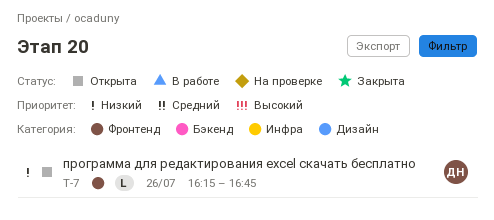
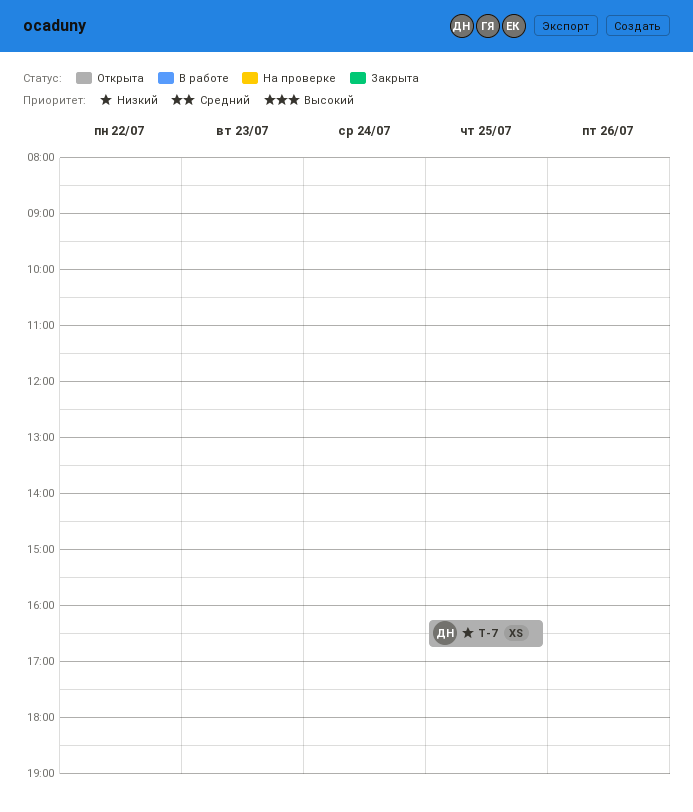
T-7, estimate: L -> XS
T-7, day: Jul 26 -> Jul 25

